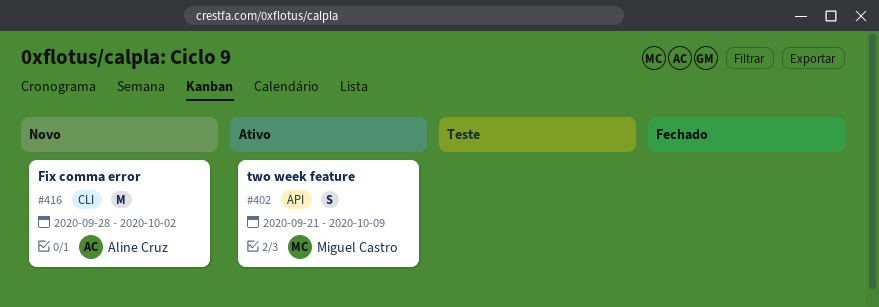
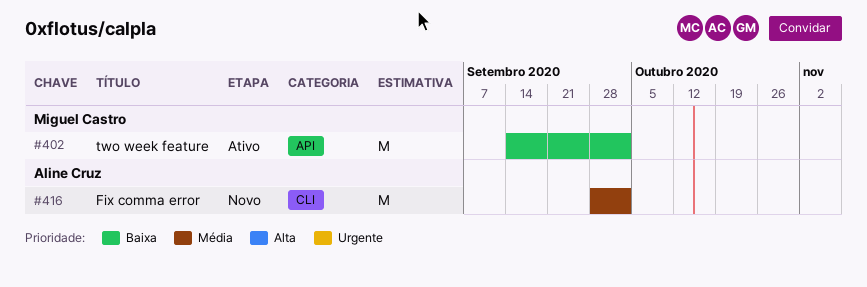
#402, estimate: S -> M
#402, start: Sep 21 -> Sep 14
#402, due: Oct 9 -> Oct 2

